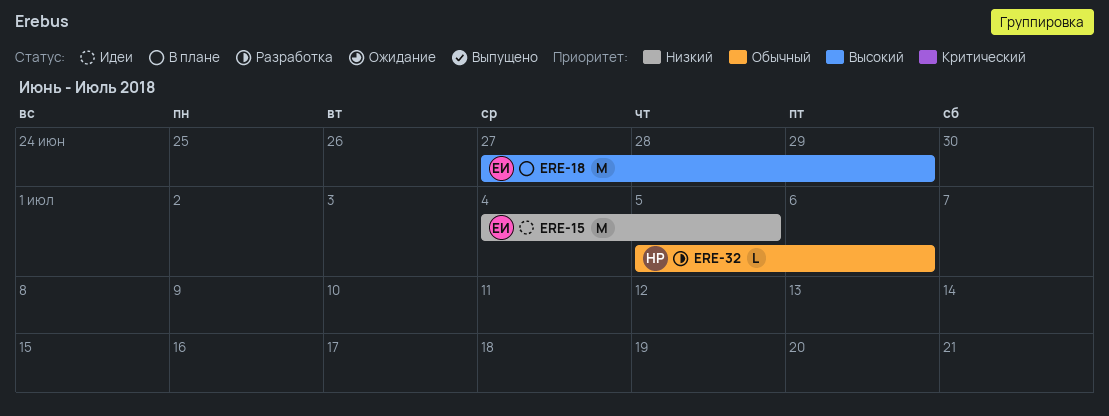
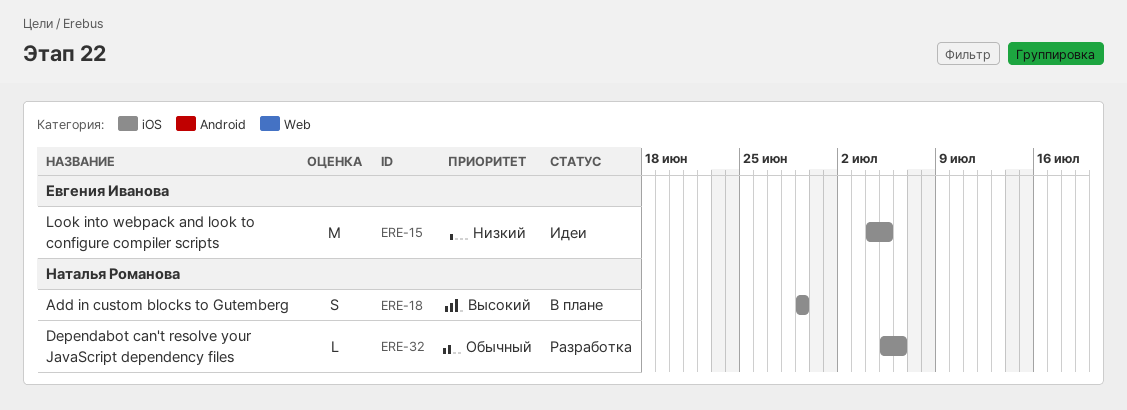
ERE-18, owner: Евгения Иванова -> Наталья Романова
ERE-18, estimate: M -> S
ERE-18, start: Jun 27 -> Jun 29

